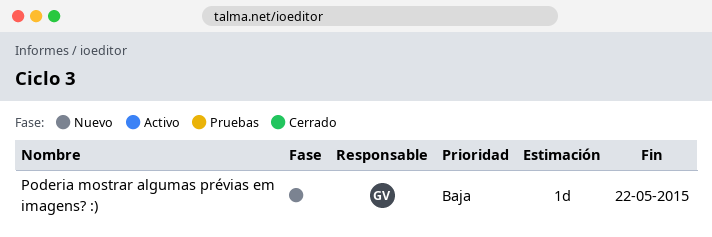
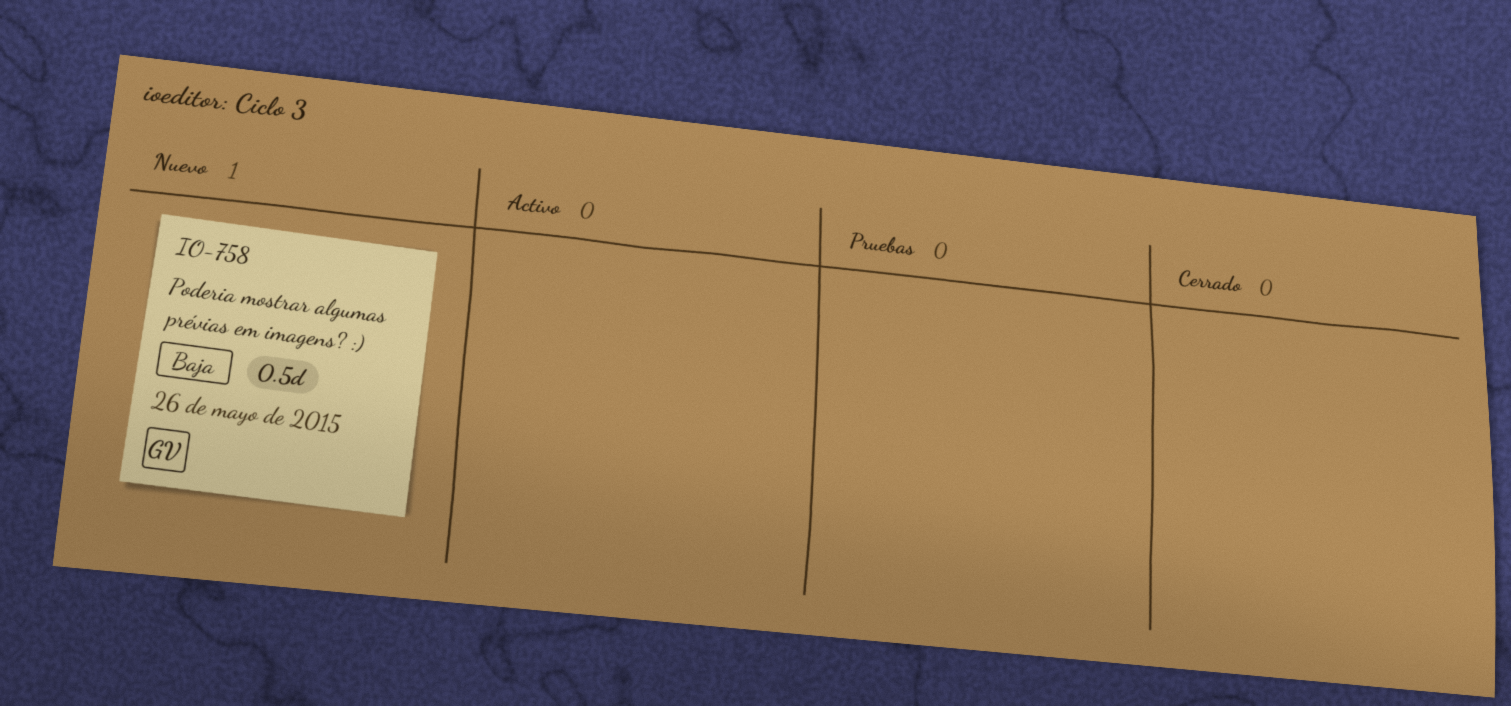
Poderia mostrar algumas prévias em imagens? :), estimate: 1d -> 0.5d
Poderia mostrar algumas prévias em imagens? :), due: May 22 -> May 26

